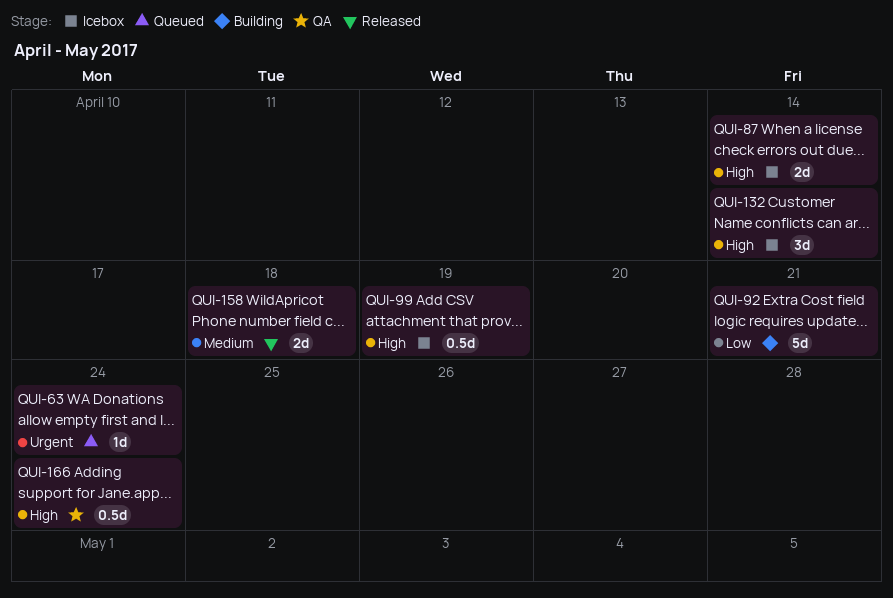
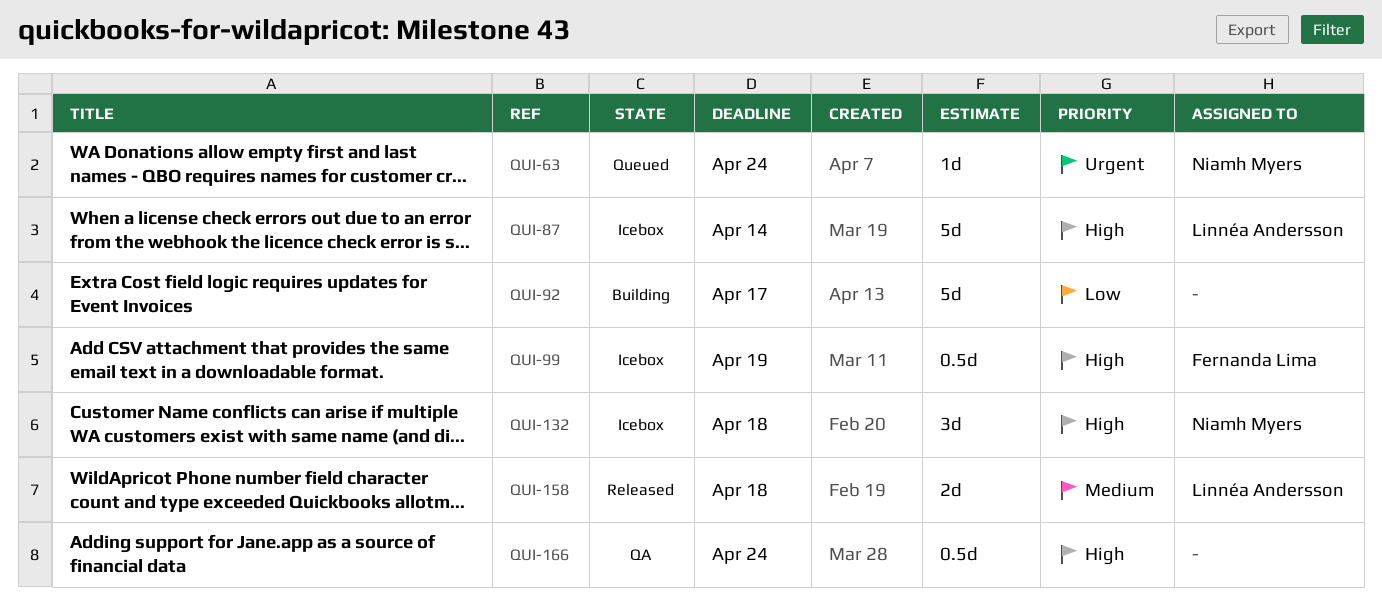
QUI-87, estimate: 2d -> 5d
QUI-92, due: Apr 21 -> Apr 17
QUI-132, due: Apr 14 -> Apr 18

